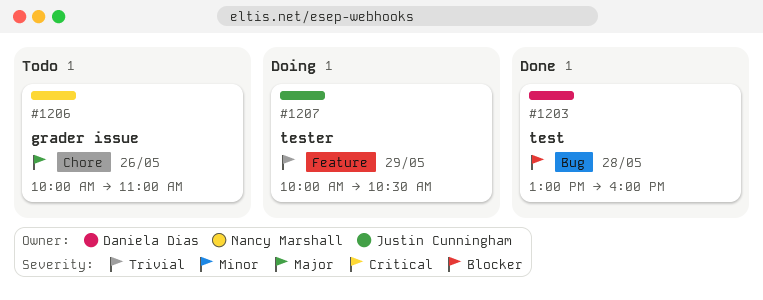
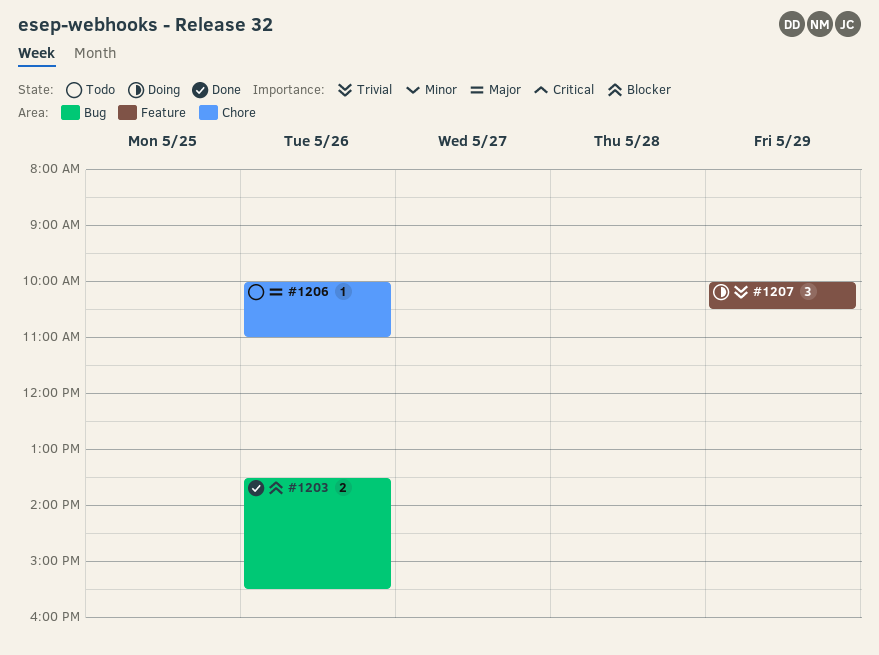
#1203, day: May 28 -> May 26
#1203, begins: 13:00 -> 13:30
#1203, ends: 16:00 -> 15:30

